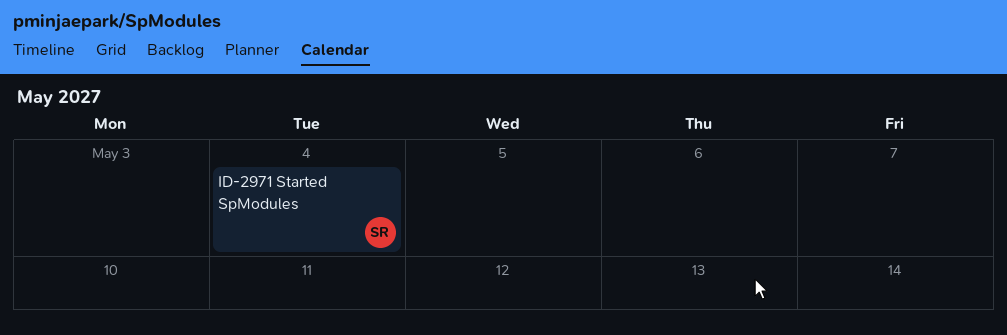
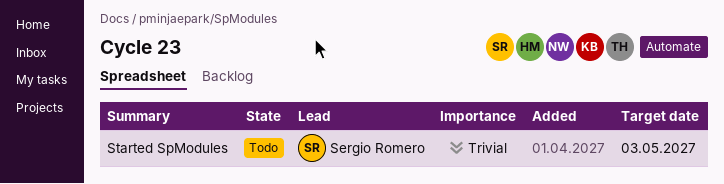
Started SpModules, due: May 4 -> May 3

